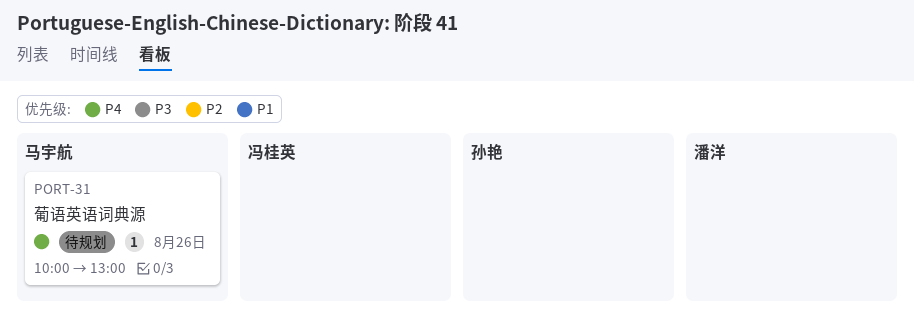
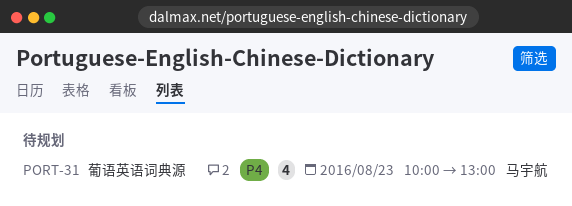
PORT-31, estimate: 1 -> 4
PORT-31, day: Aug 26 -> Aug 23

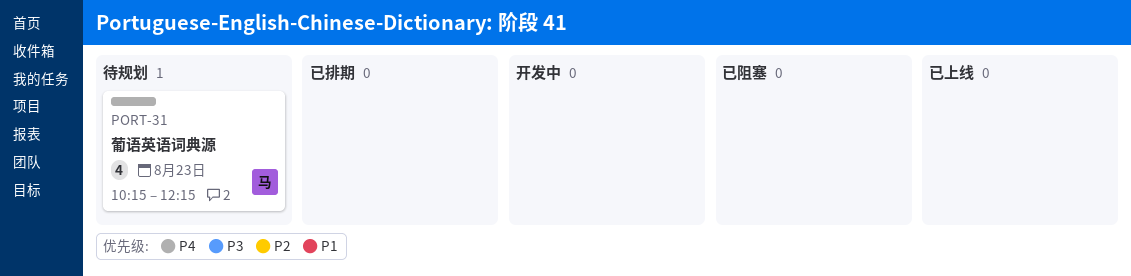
PORT-31, begins: 10:00 -> 10:15
PORT-31, ends: 13:00 -> 12:15

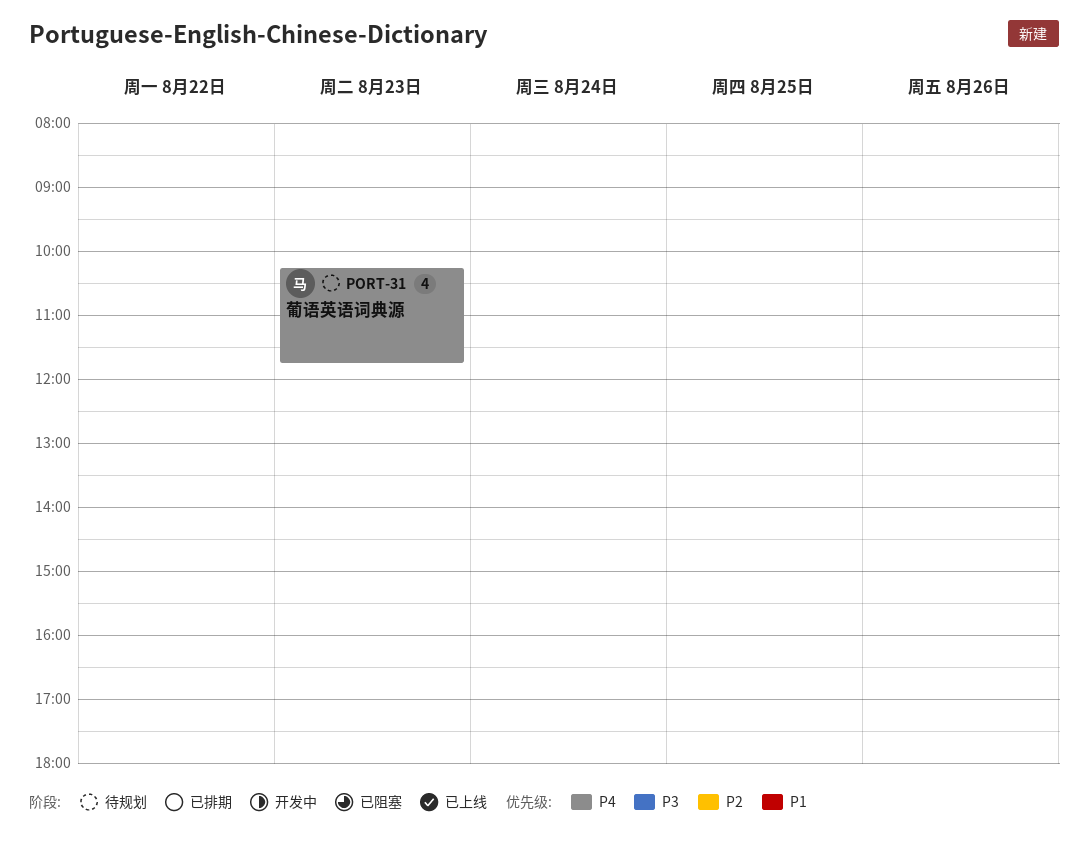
PORT-31, ends: 12:15 -> 11:45

